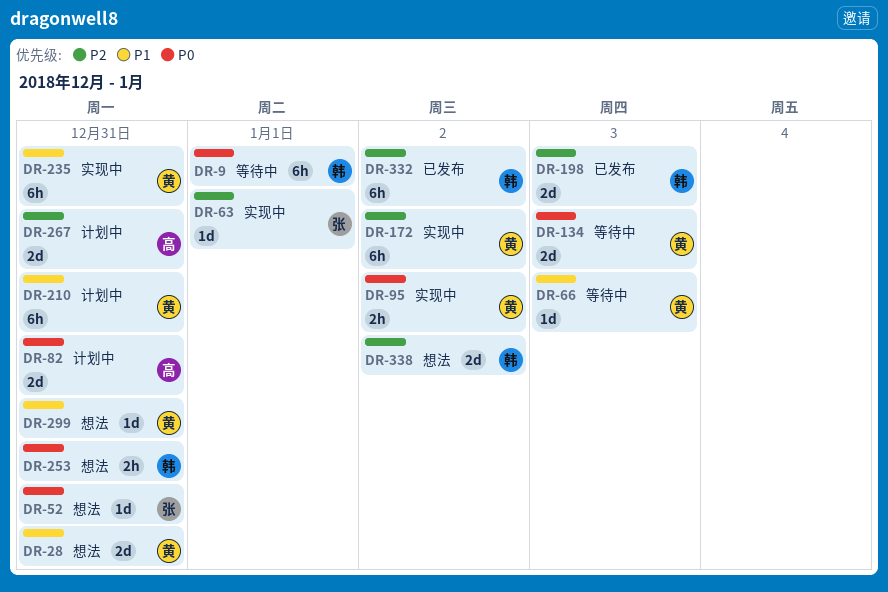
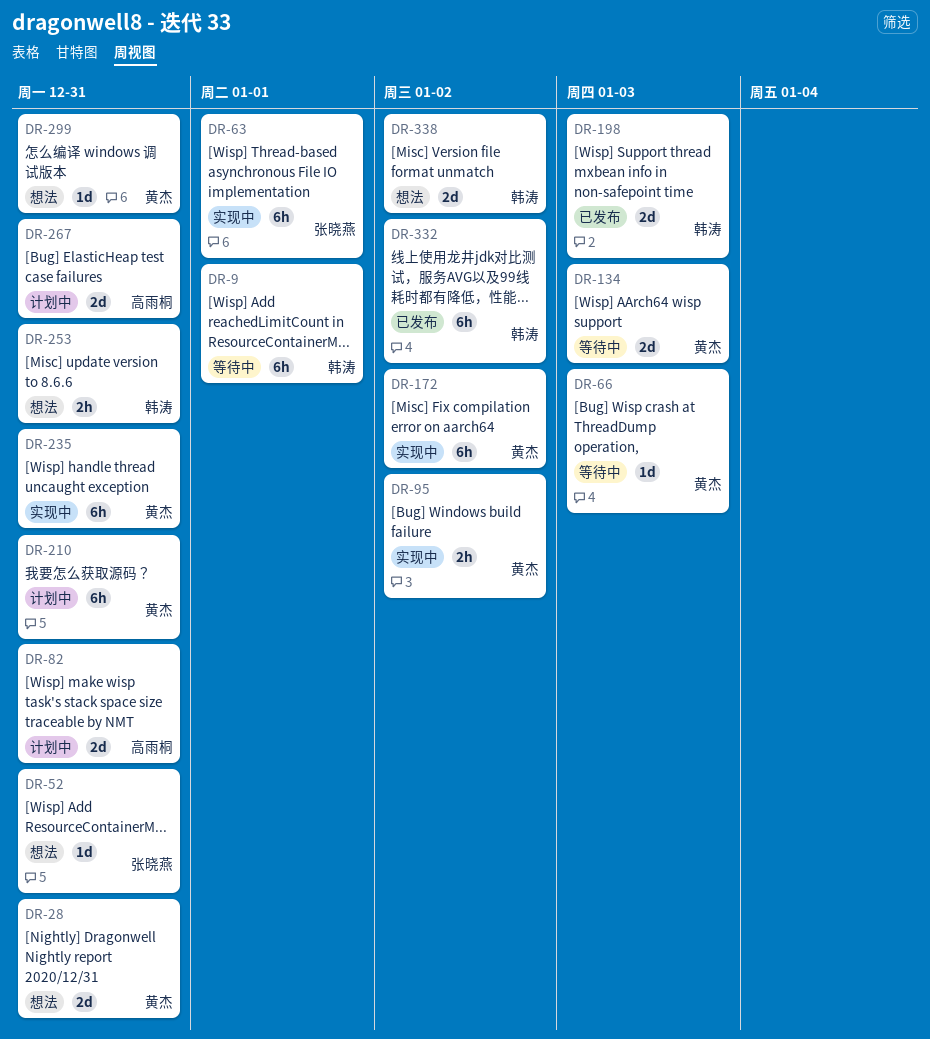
DR-63, estimate: 1d -> 6h

